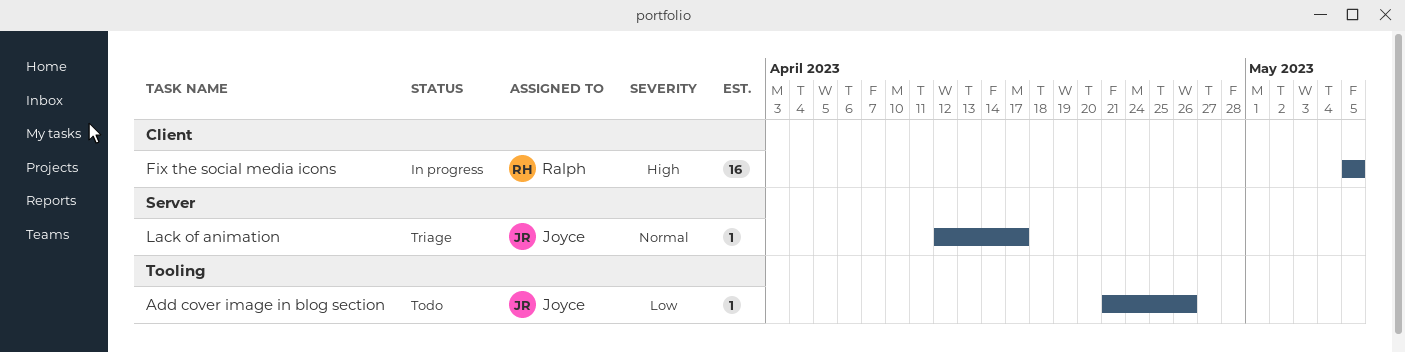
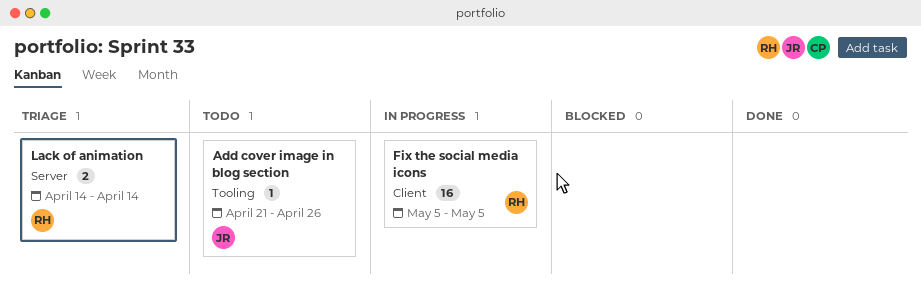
Lack of animation, owner: Joyce -> Ralph
Lack of animation, estimate: 1 -> 2
Lack of animation, start: Apr 12 -> Apr 14
Lack of animation, due: Apr 17 -> Apr 14

